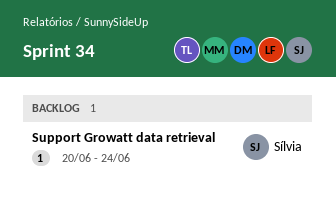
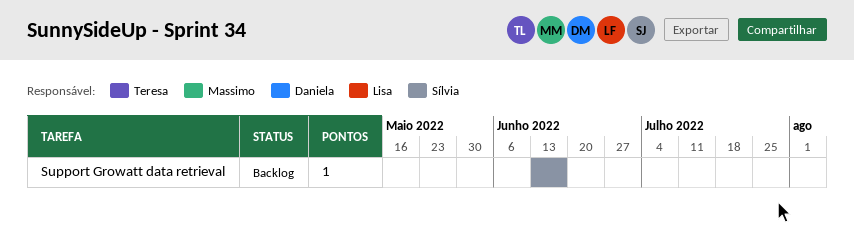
Support Growatt data retrieval, start: Jun 20 -> Jun 13
Support Growatt data retrieval, due: Jun 24 -> Jun 17

